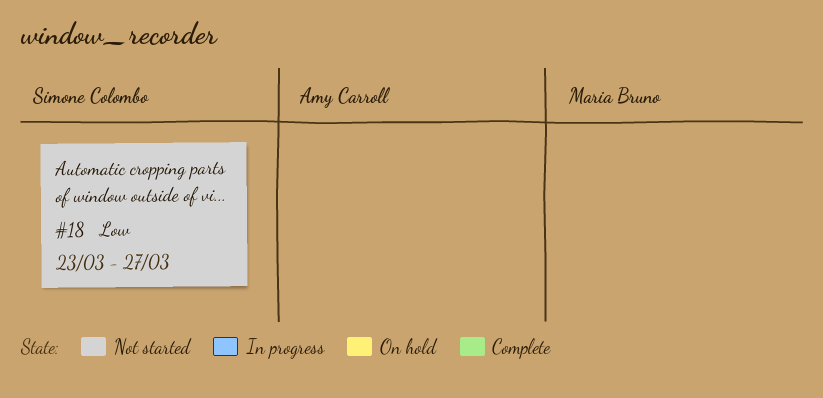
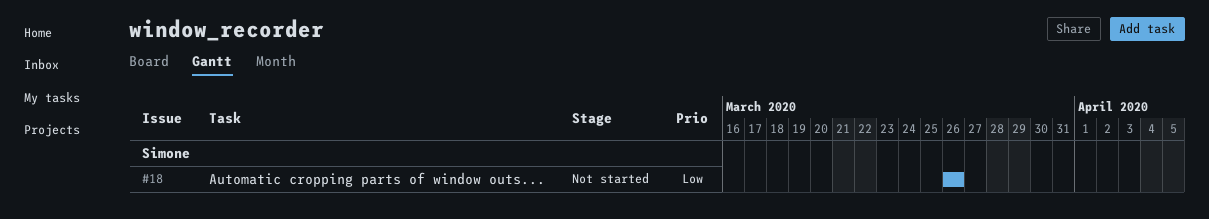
#18, start: Mar 23 -> Mar 26
#18, due: Mar 27 -> Mar 26

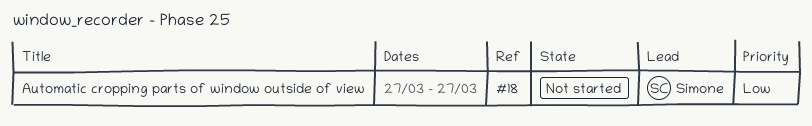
#18, start: Mar 26 -> Mar 27
#18, due: Mar 26 -> Mar 27

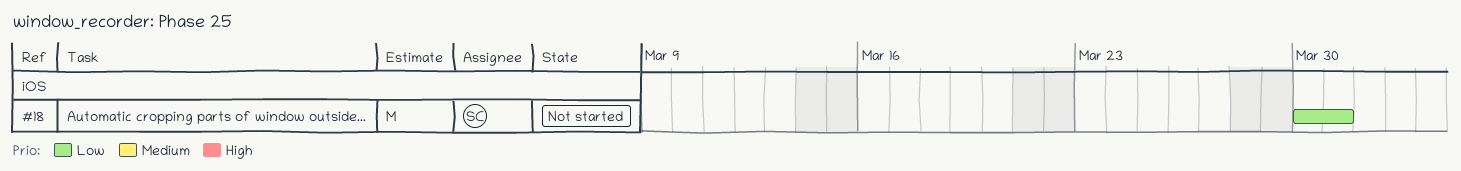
#18, start: Mar 27 -> Mar 30
#18, due: Mar 27 -> Mar 31

